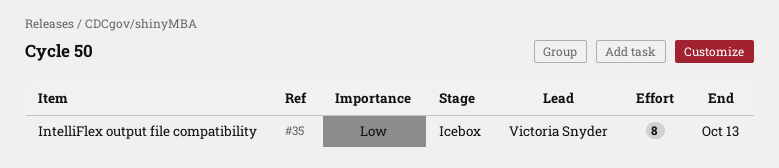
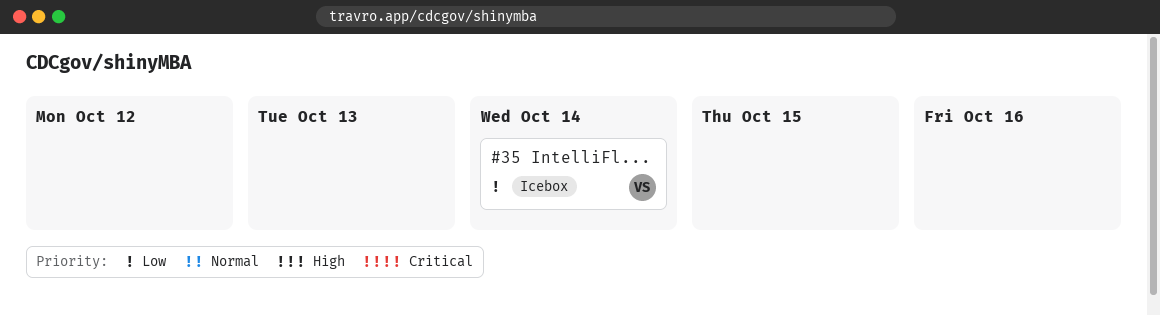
#35, due: Oct 13 -> Oct 14

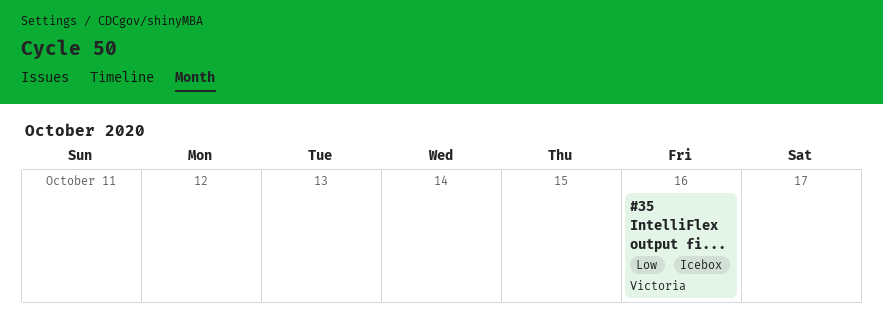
#35, due: Oct 14 -> Oct 16

